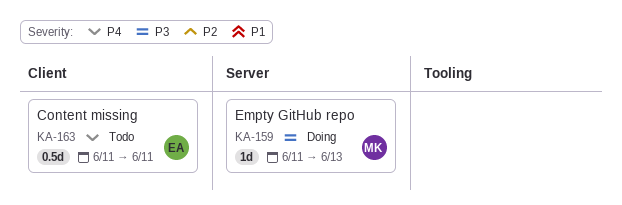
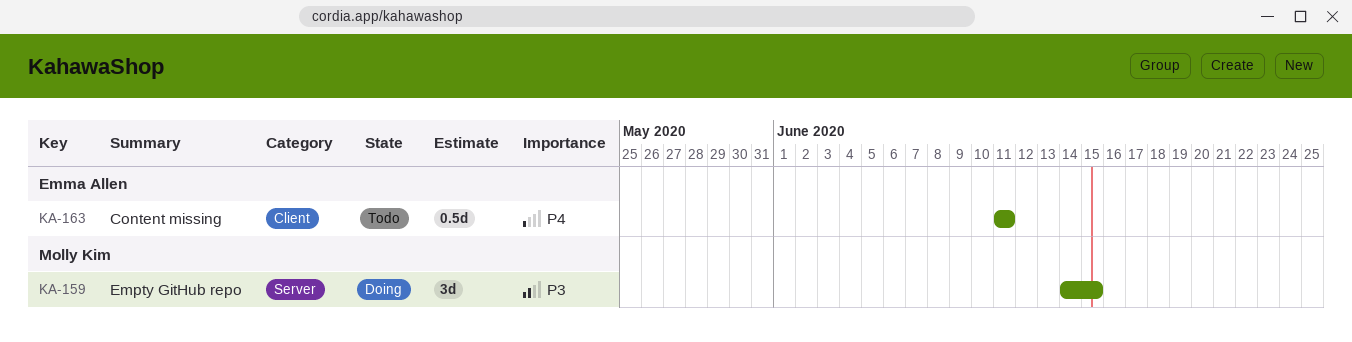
KA-159, estimate: 1d -> 3d
KA-159, start: Jun 11 -> Jun 14
KA-159, due: Jun 13 -> Jun 15

